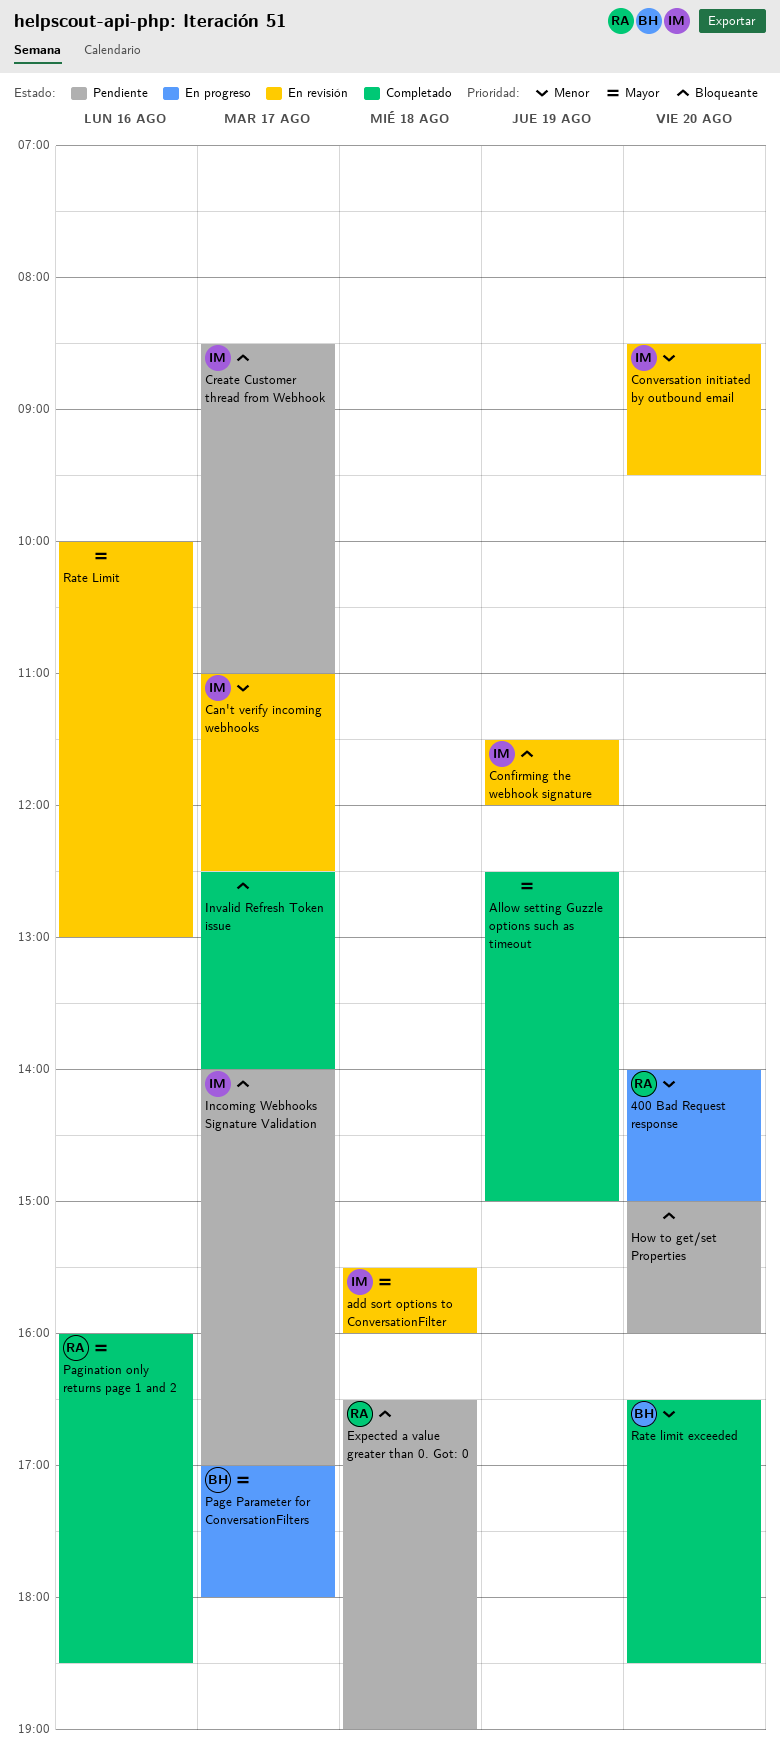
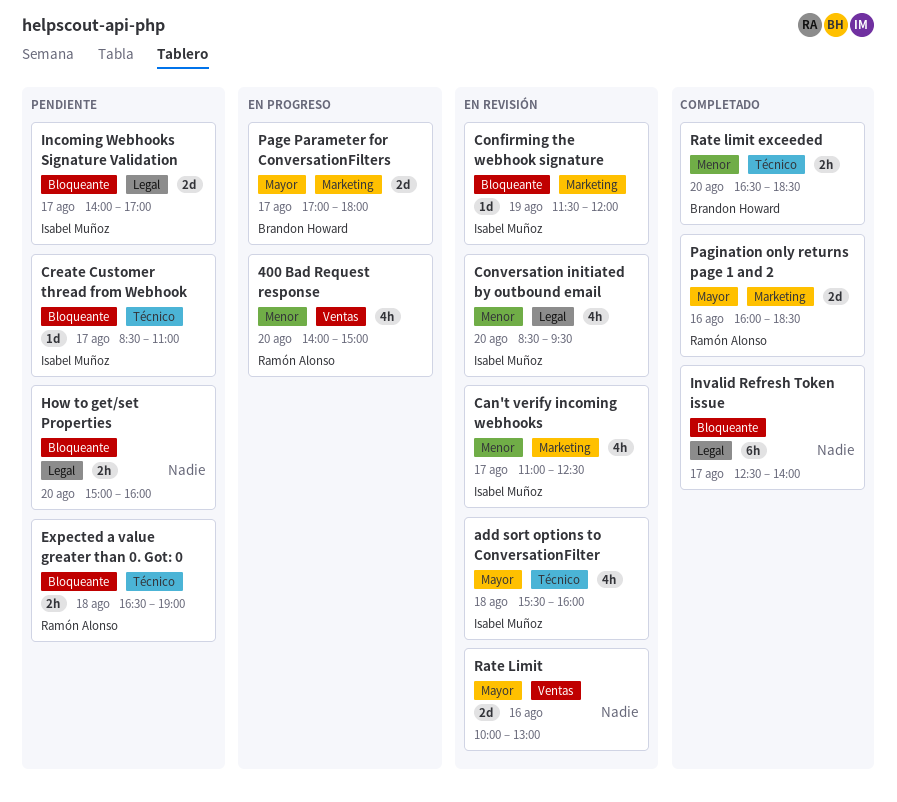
Allow setting Guzzle options such as timeout: present -> none

